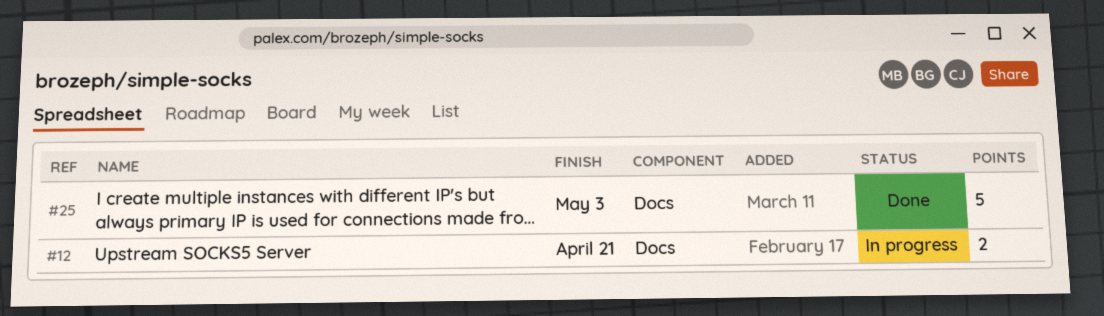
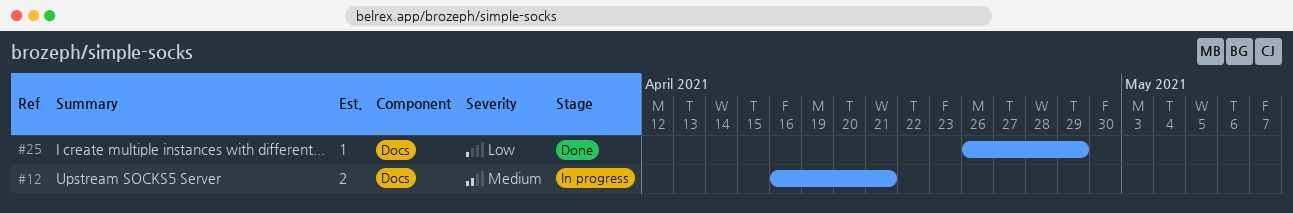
#25, estimate: 5 -> 1
#25, due: May 3 -> Apr 29

